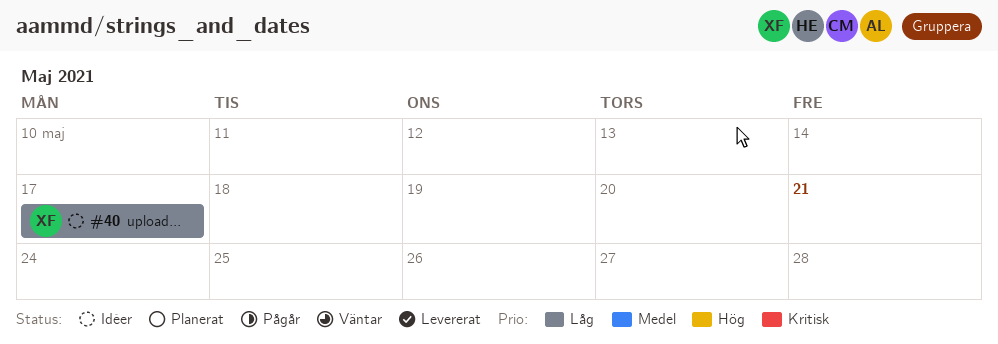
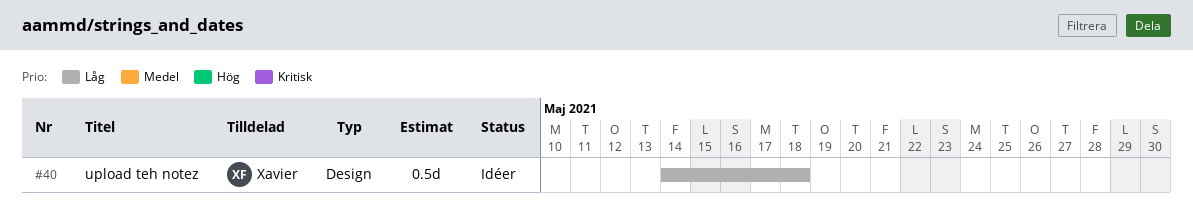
#40, start: May 17 -> May 14
#40, due: May 17 -> May 18

